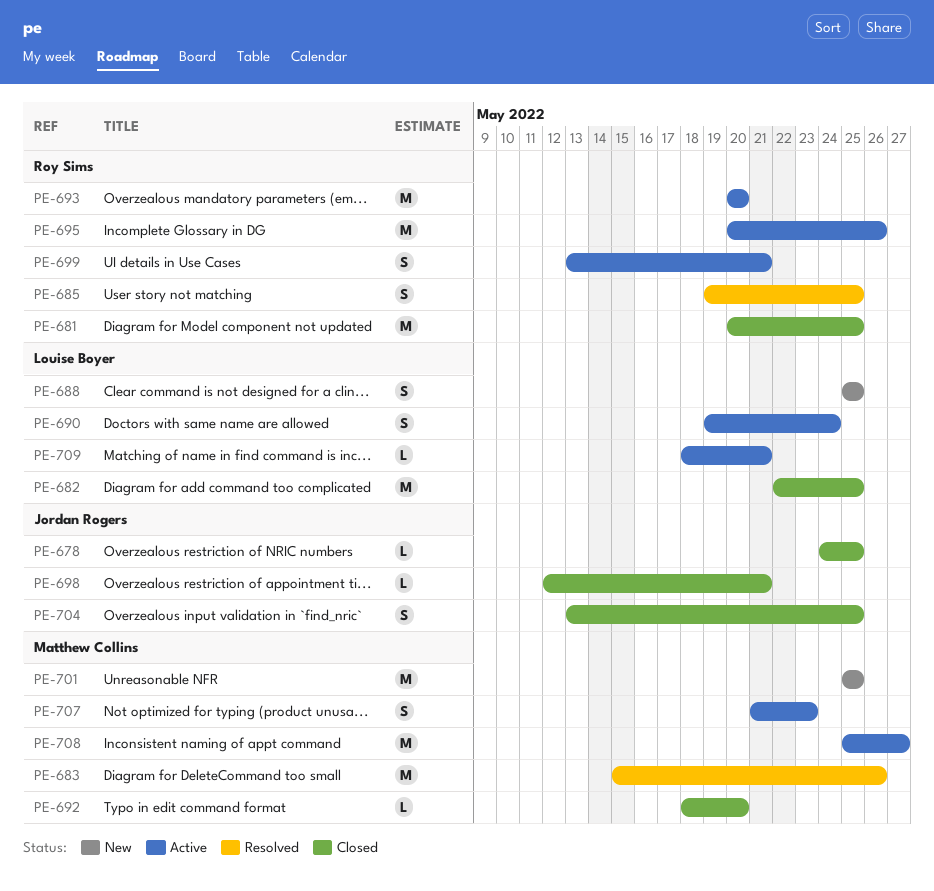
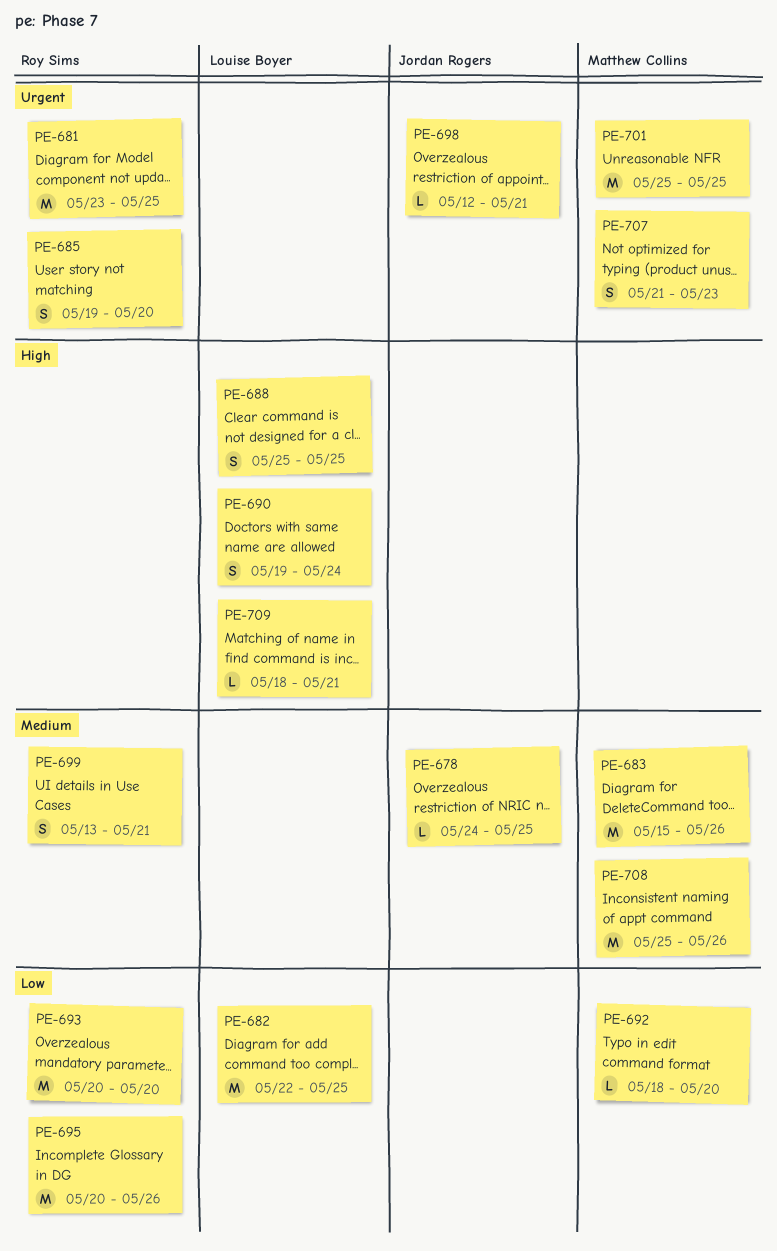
PE-681, start: May 20 -> May 23
PE-685, due: May 25 -> May 20
PE-704: present -> none
PE-708, due: May 27 -> May 26

